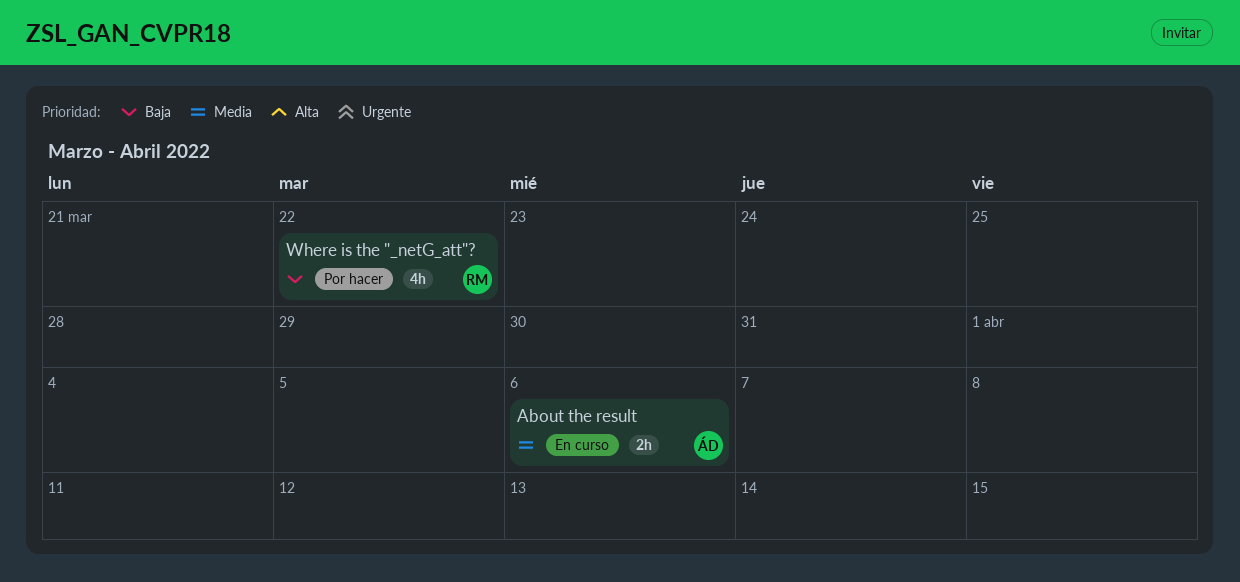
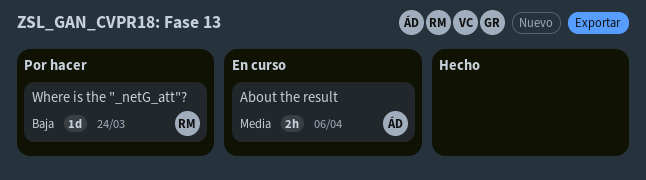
Where is the "_netG_att"?, estimate: 4h -> 1d
Where is the "_netG_att"?, due: Mar 22 -> Mar 24

